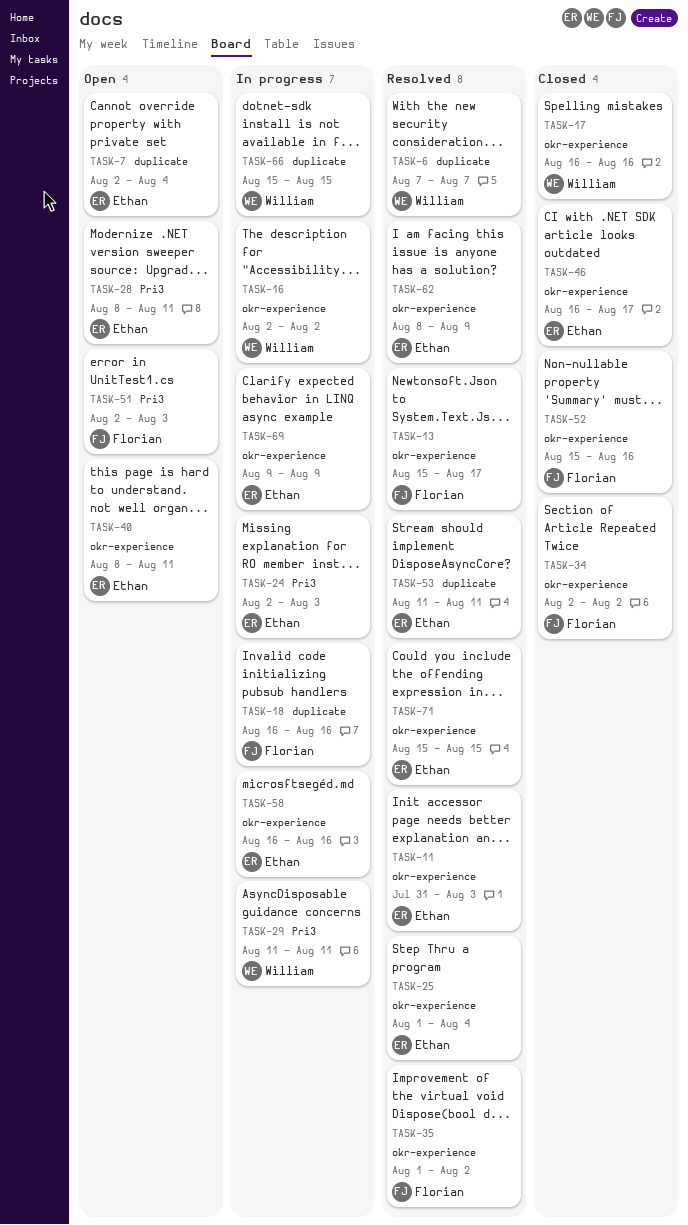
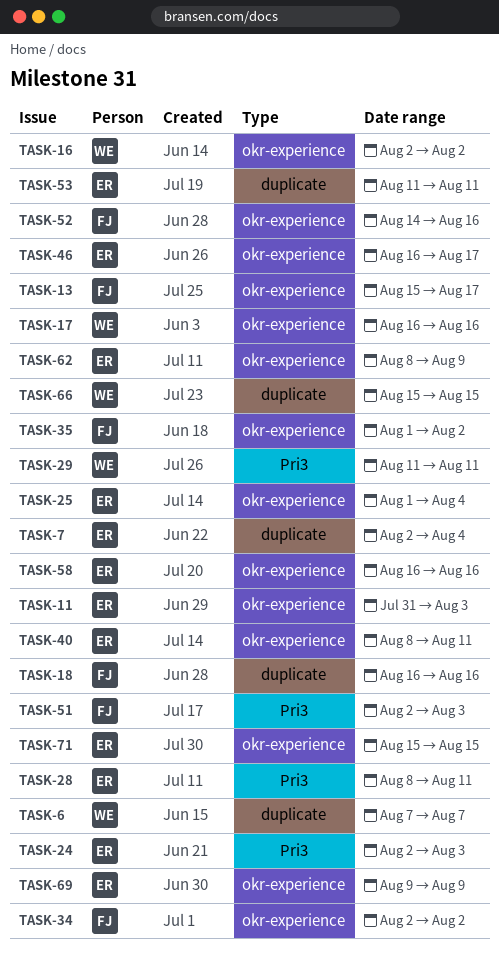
TASK-52, start: Aug 15 -> Aug 14

